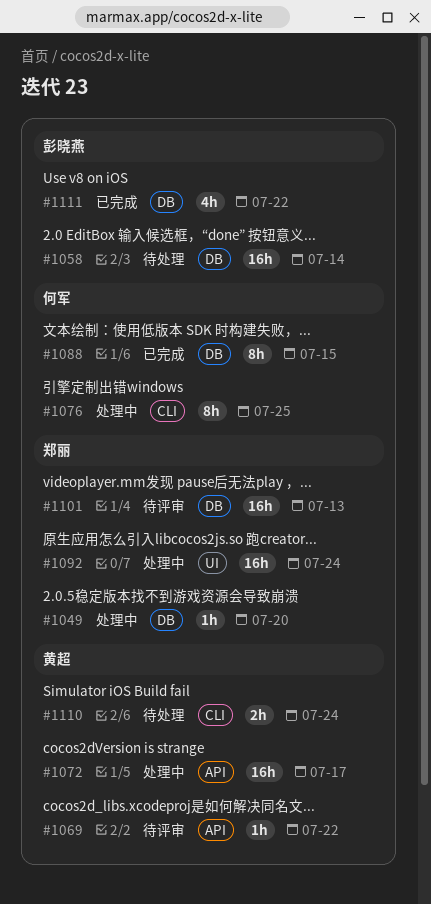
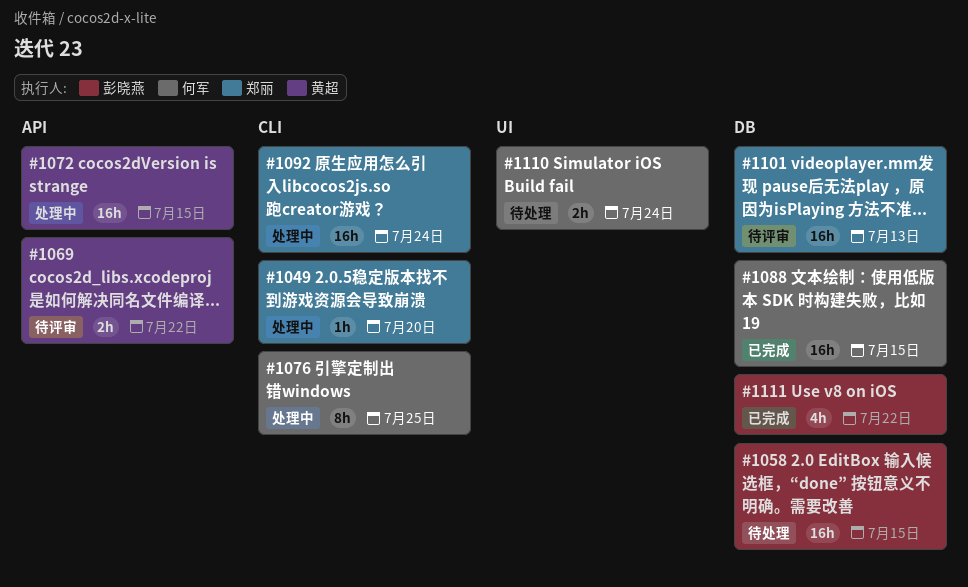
#1049, label: DB -> CLI
#1058, due: Jul 14 -> Jul 15
#1069, estimate: 1h -> 2h
#1072, due: Jul 17 -> Jul 15
#1088, estimate: 8h -> 16h
#1092, label: UI -> CLI
#1110, owner: 黄超 -> 何军
#1110, label: CLI -> UI

